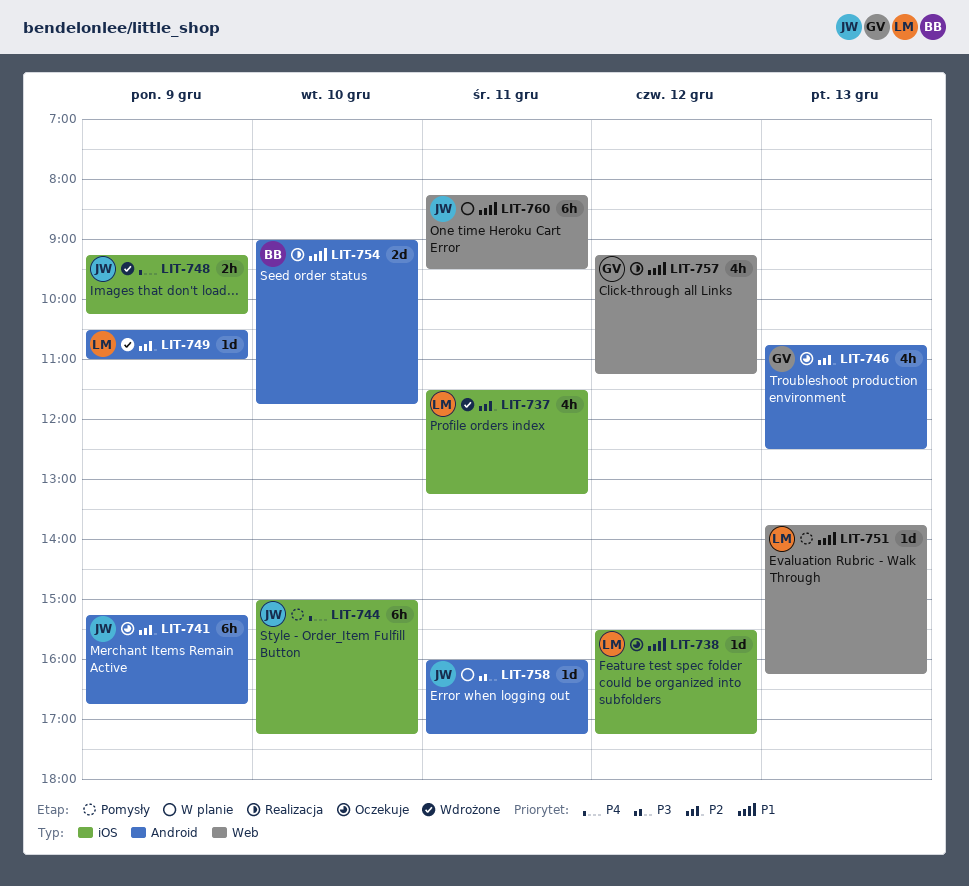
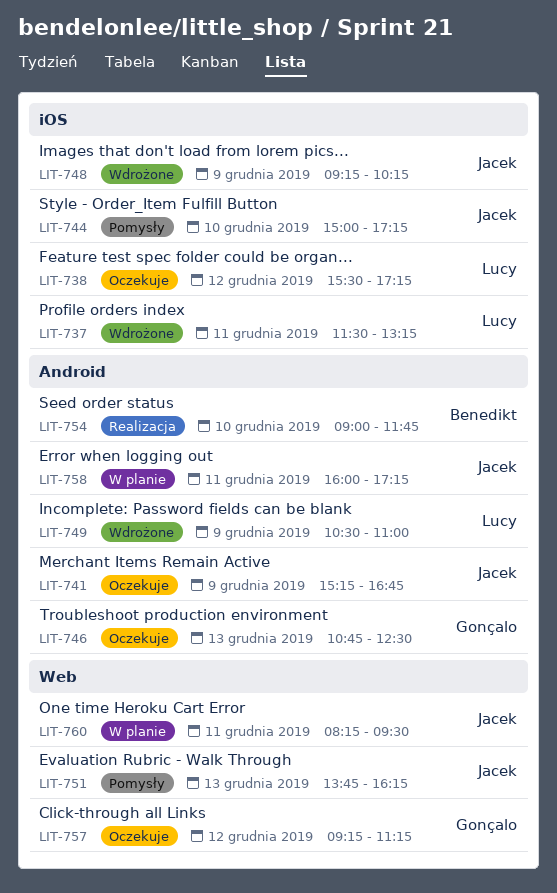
LIT-751, owner: Lucy -> Jacek
LIT-757, status: Realizacja -> Oczekuje

